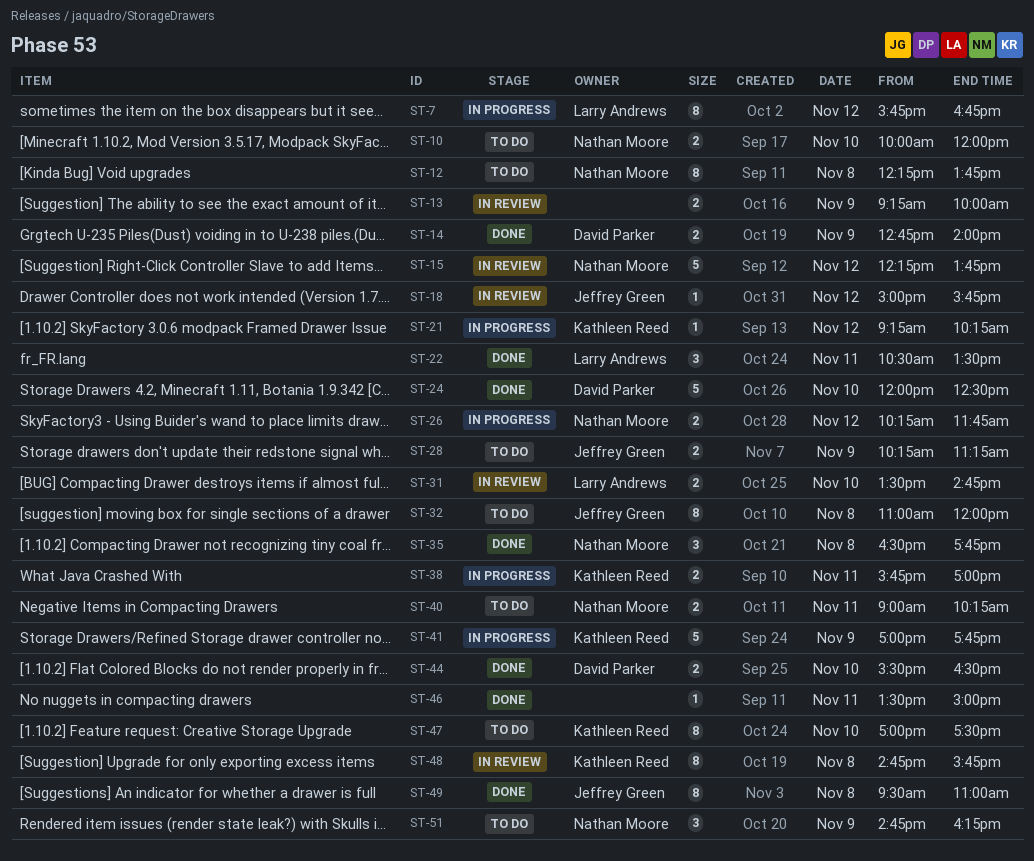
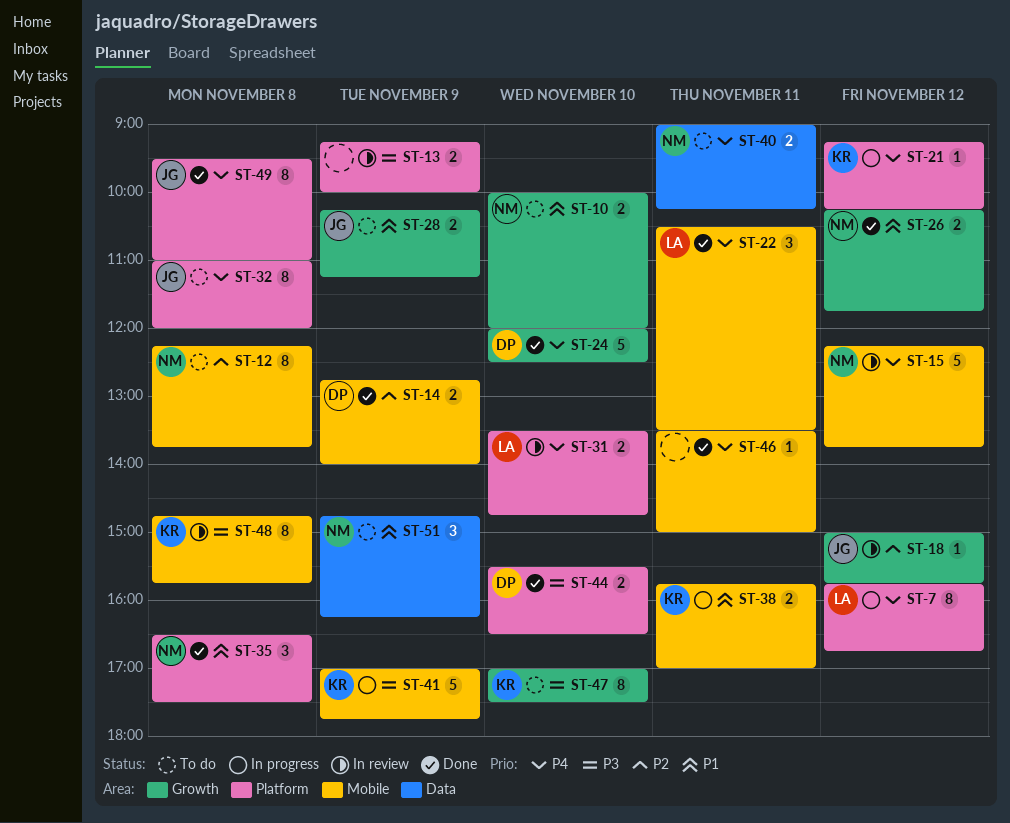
ST-26, status: In progress -> Done
ST-35, ends: 17:45 -> 17:30

